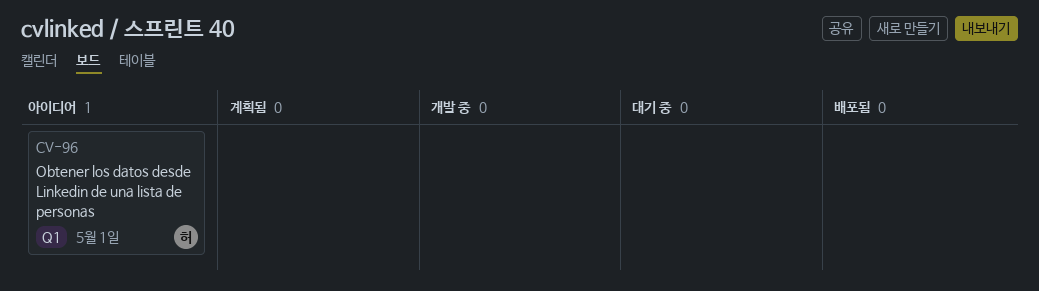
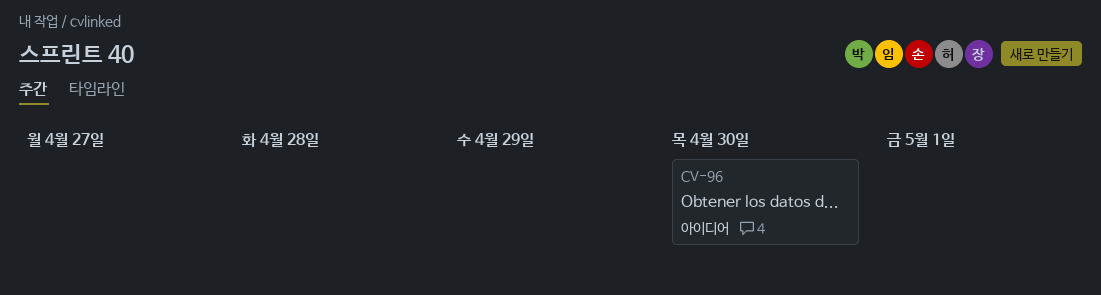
CV-96, due: May 1 -> Apr 30

